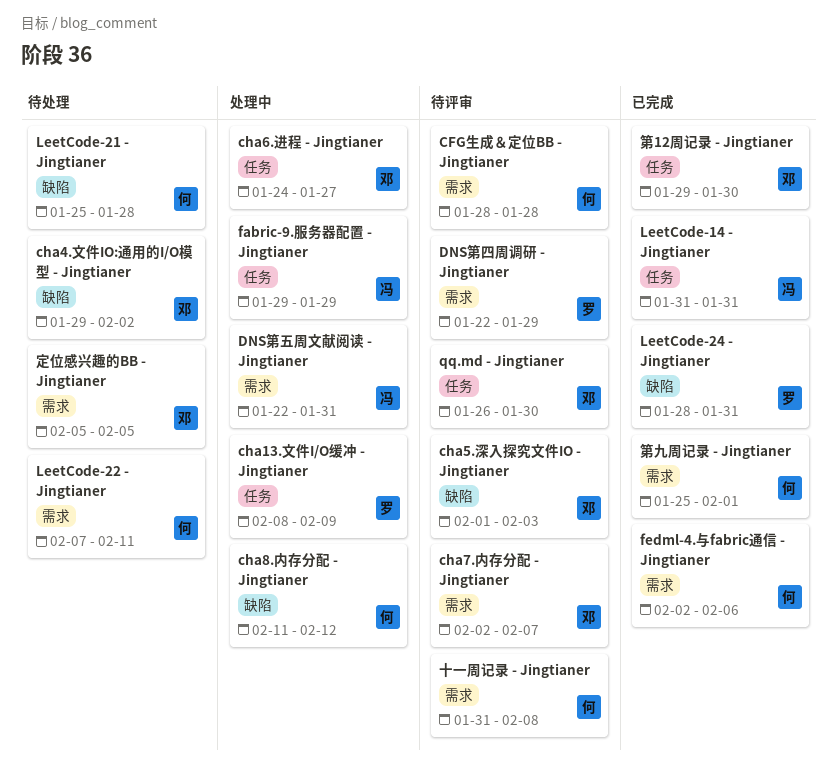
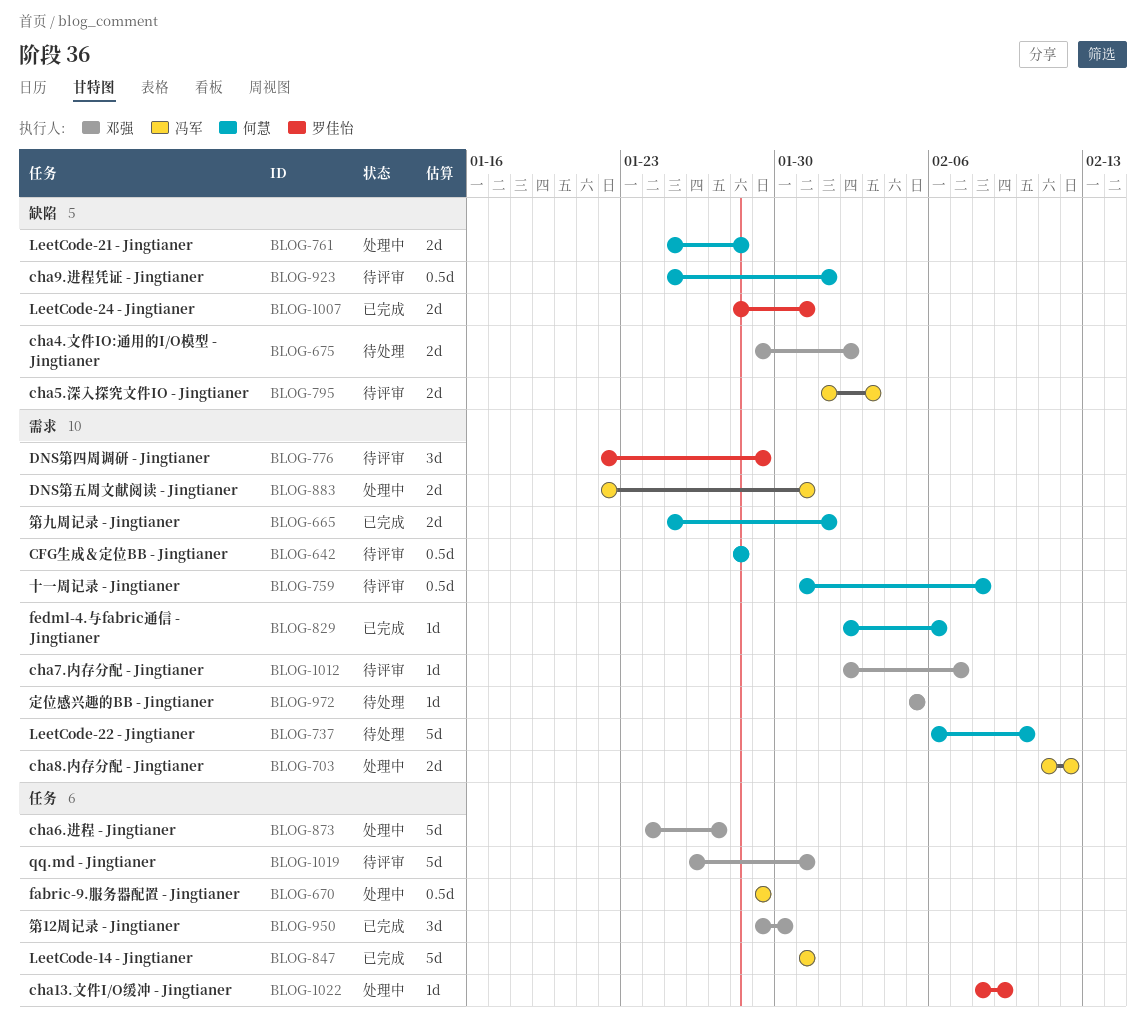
cha5.深入探究文件IO - Jingtianer, owner: 邓强 -> 冯军
cha8.内存分配 - Jingtianer, owner: 何慧 -> 冯军
cha8.内存分配 - Jingtianer, label: 缺陷 -> 需求
cha9.进程凭证 - Jingtianer: none -> present
LeetCode-21 - Jingtianer, status: 待处理 -> 处理中
LeetCode-22 - Jingtianer, start: Feb 7 -> Feb 6
LeetCode-22 - Jingtianer, due: Feb 11 -> Feb 10
qq.md - Jingtianer, due: Jan 30 -> Jan 31

